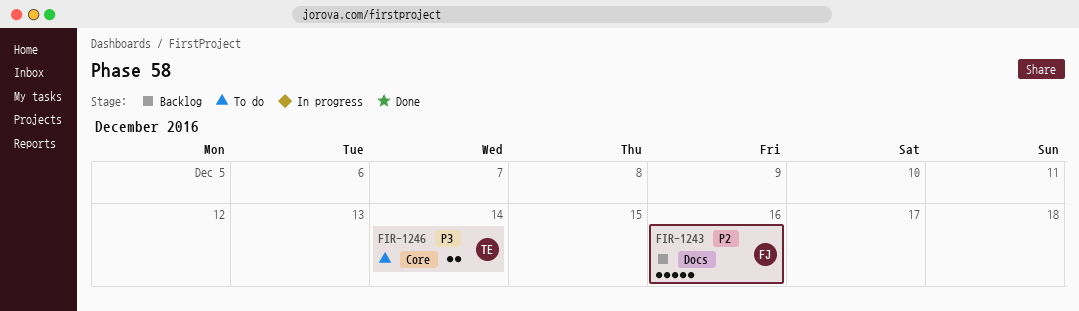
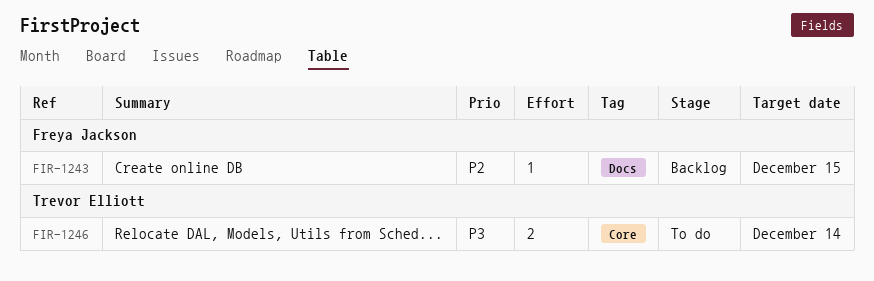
FIR-1243, estimate: 5 -> 1
FIR-1243, due: Dec 16 -> Dec 15

